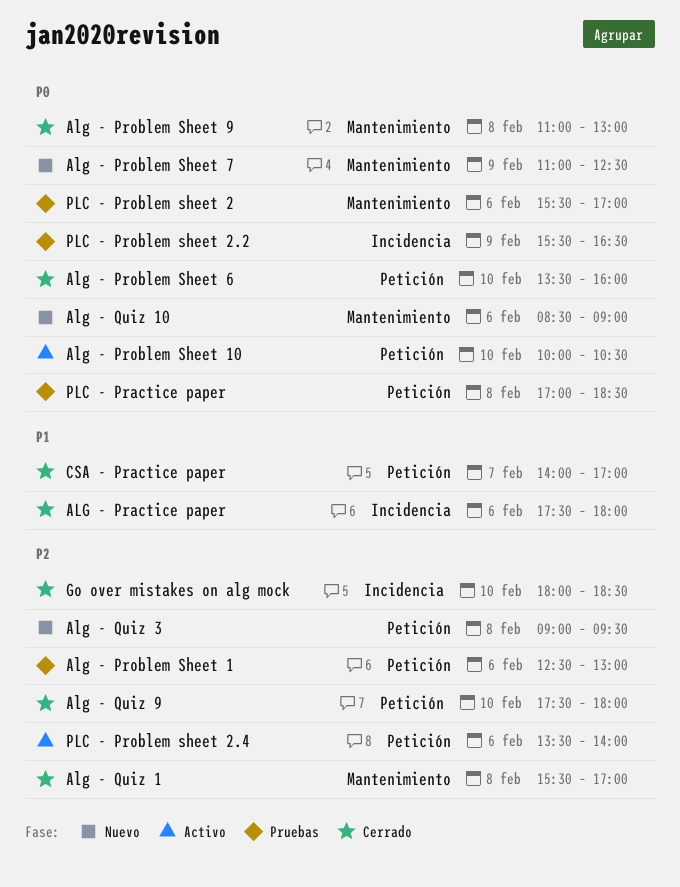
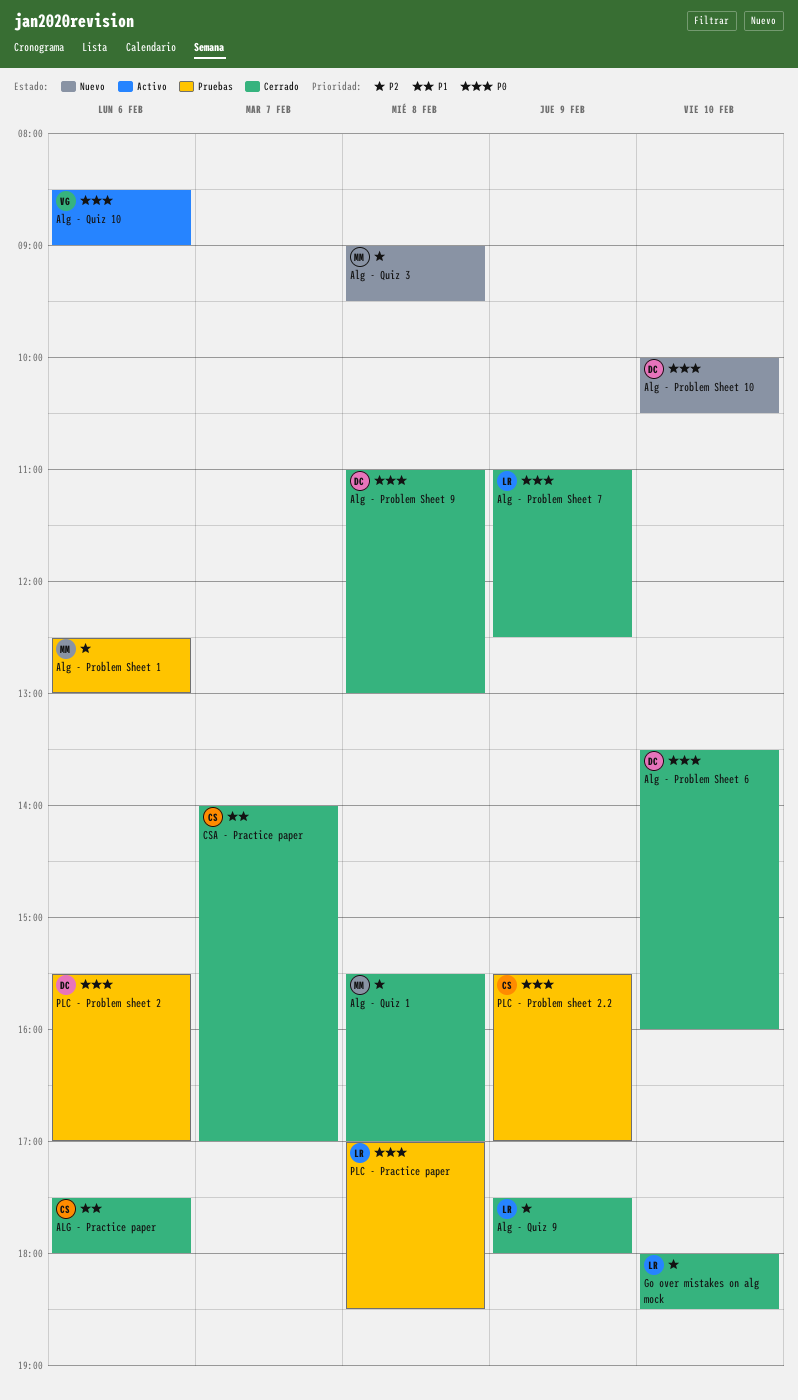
Alg - Problem Sheet 10, status: Activo -> Nuevo
Alg - Problem Sheet 7, status: Nuevo -> Cerrado
Alg - Quiz 10, status: Nuevo -> Activo
Alg - Quiz 9, day: Feb 10 -> Feb 9
PLC - Problem sheet 2.2, ends: 16:30 -> 17:00
PLC - Problem sheet 2.4: present -> none

